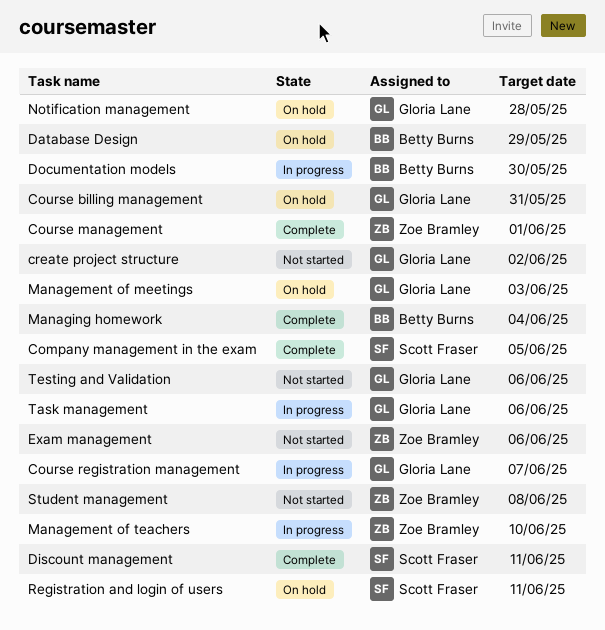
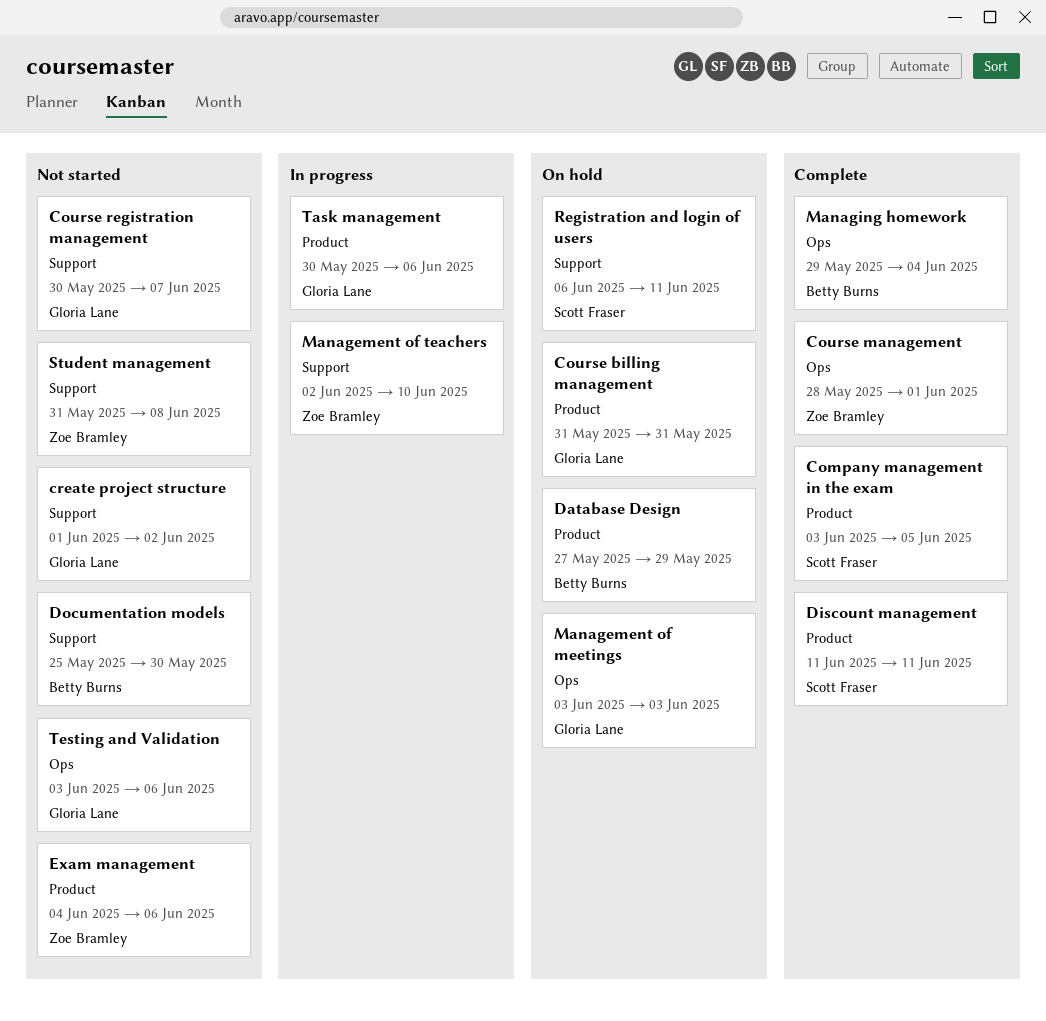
Course registration management, status: In progress -> Not started
Documentation models, status: In progress -> Not started
Notification management: present -> none

